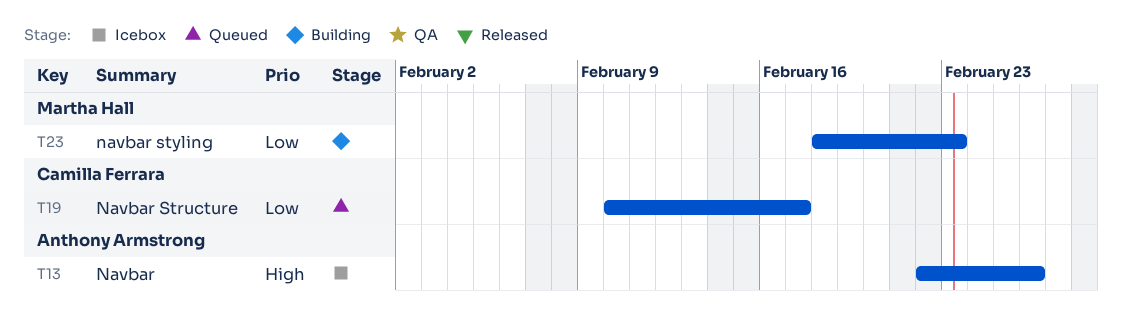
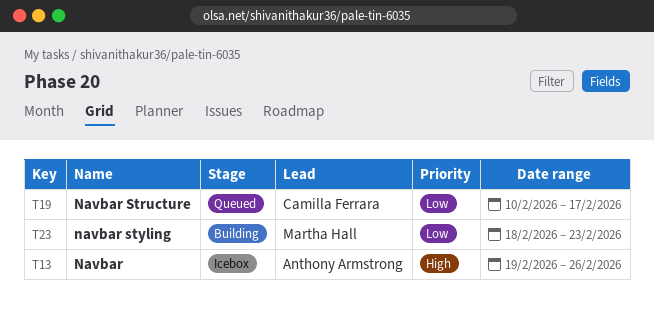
T13, start: Feb 22 -> Feb 19

